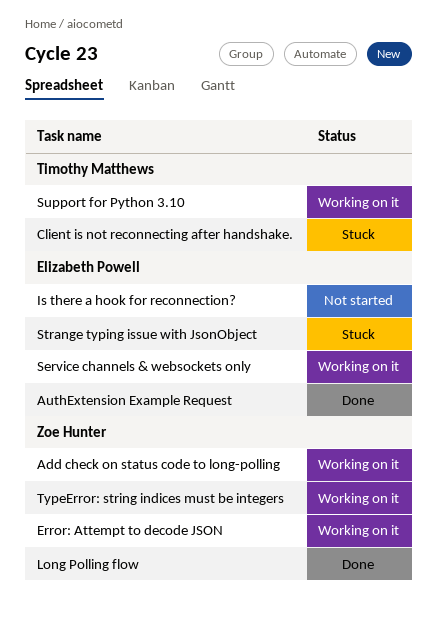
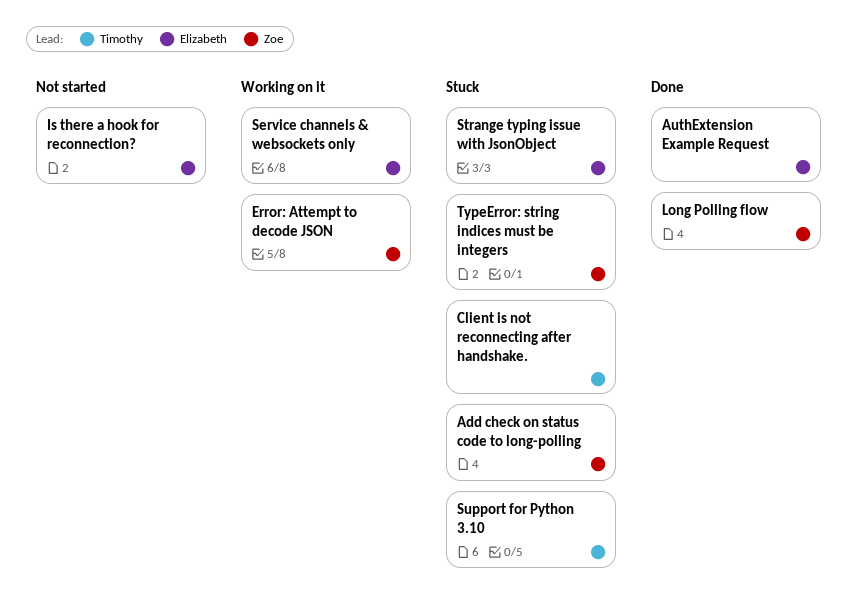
Add check on status code to long-polling, status: Working on it -> Stuck
Support for Python 3.10, status: Working on it -> Stuck
TypeError: string indices must be integers, status: Working on it -> Stuck

